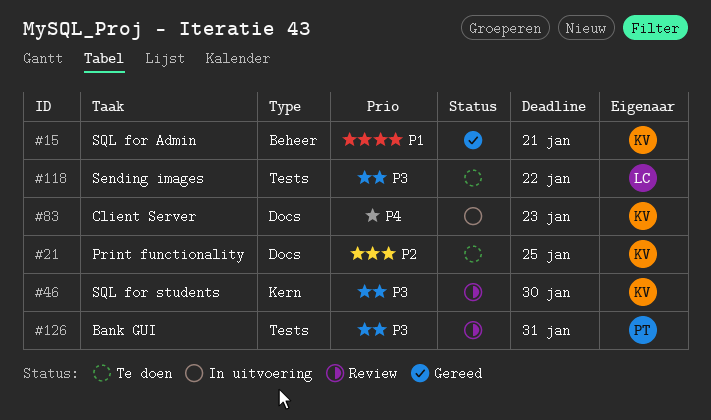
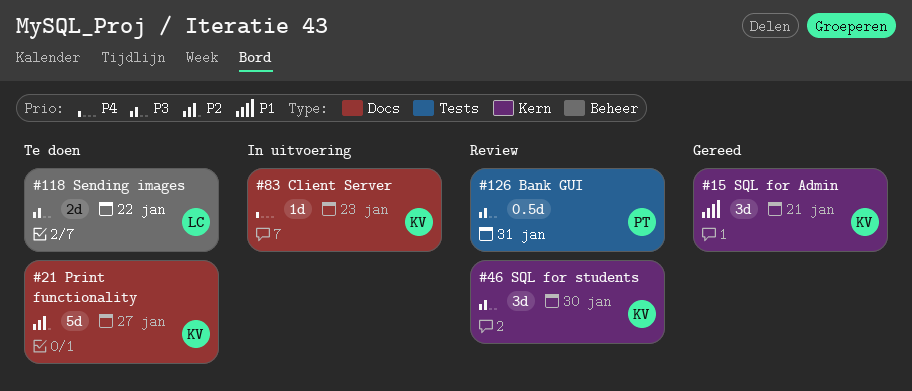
#15, label: Beheer -> Kern
#21, due: Jan 25 -> Jan 27
#118, label: Tests -> Beheer

